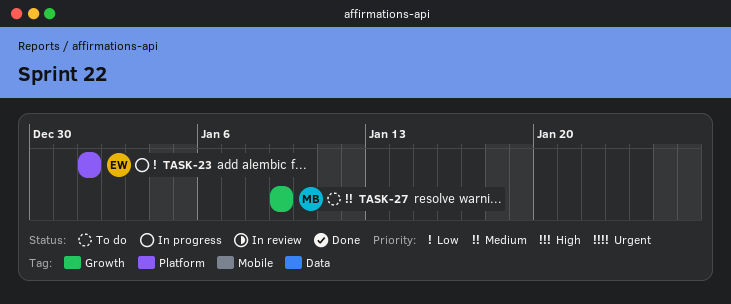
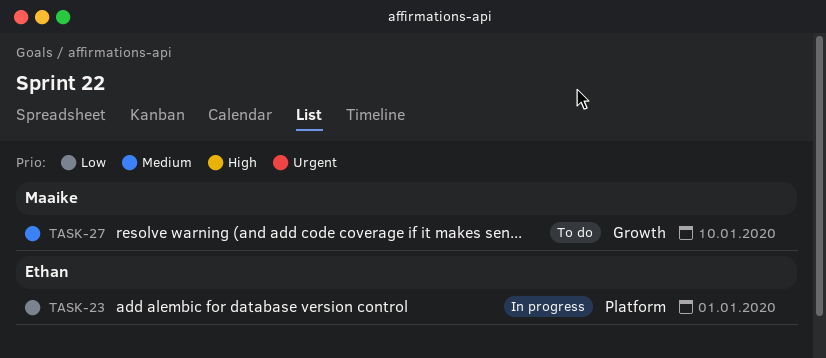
TASK-27, due: Jan 9 -> Jan 10

